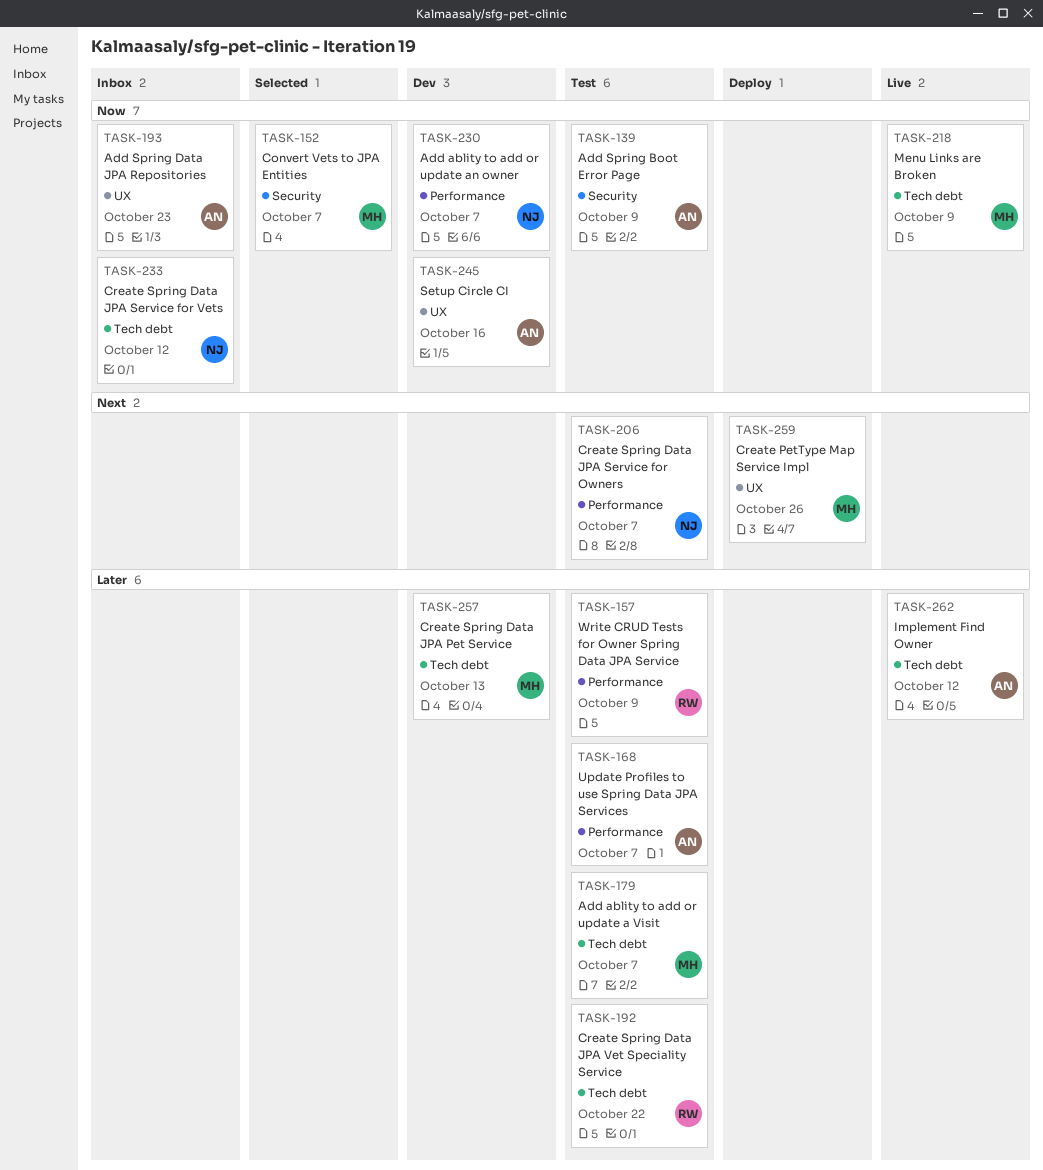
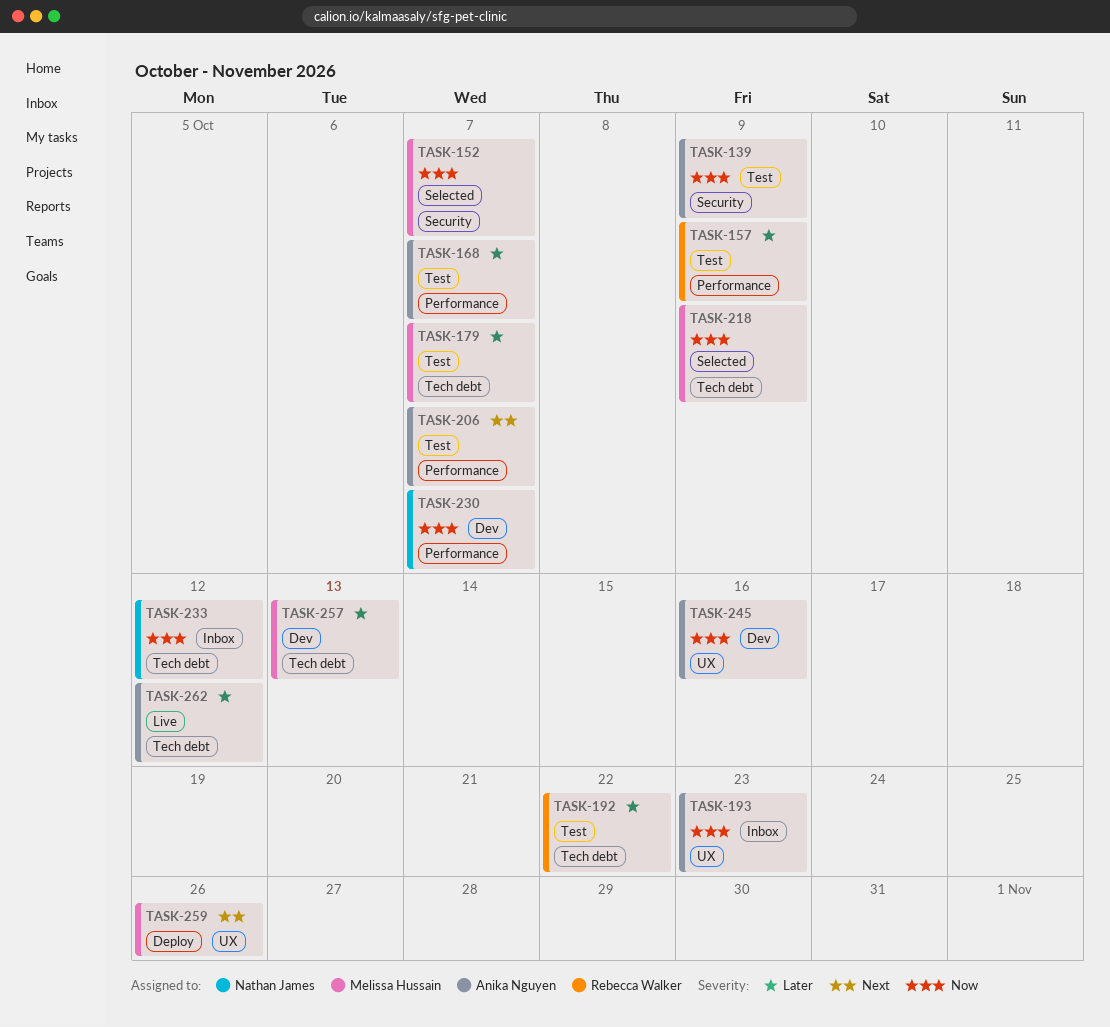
TASK-206, owner: Nathan James -> Anika Nguyen
TASK-218, status: Live -> Selected

